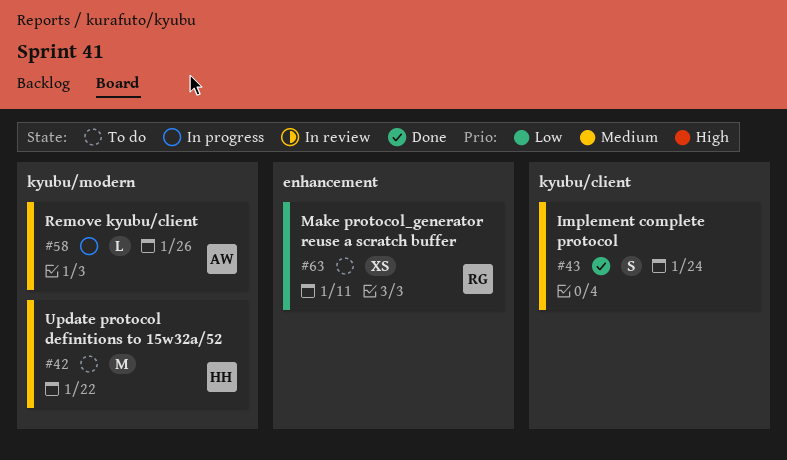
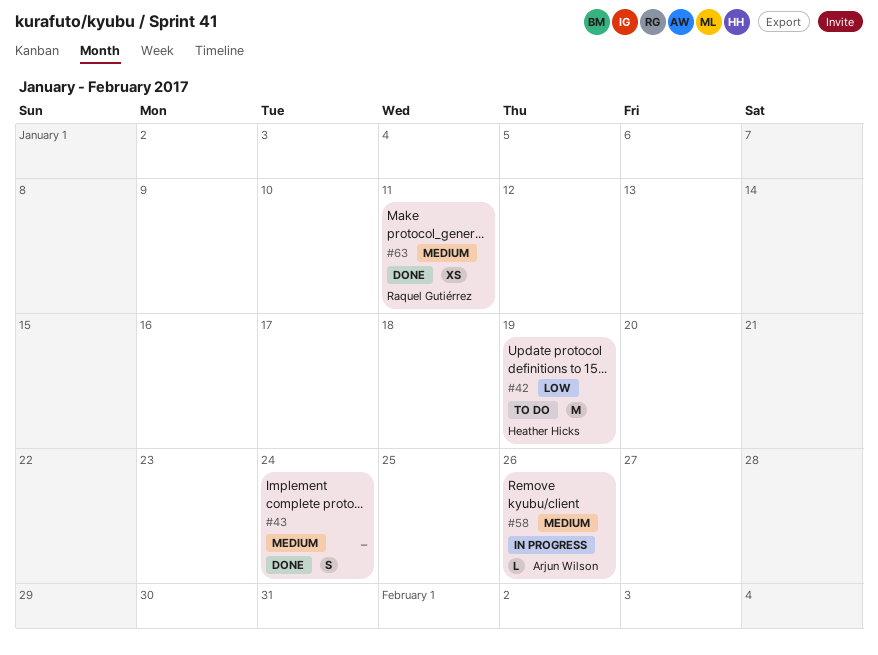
#42, priority: Medium -> Low
#42, due: Jan 22 -> Jan 19
#63, status: To do -> Done
#63, priority: Low -> Medium

